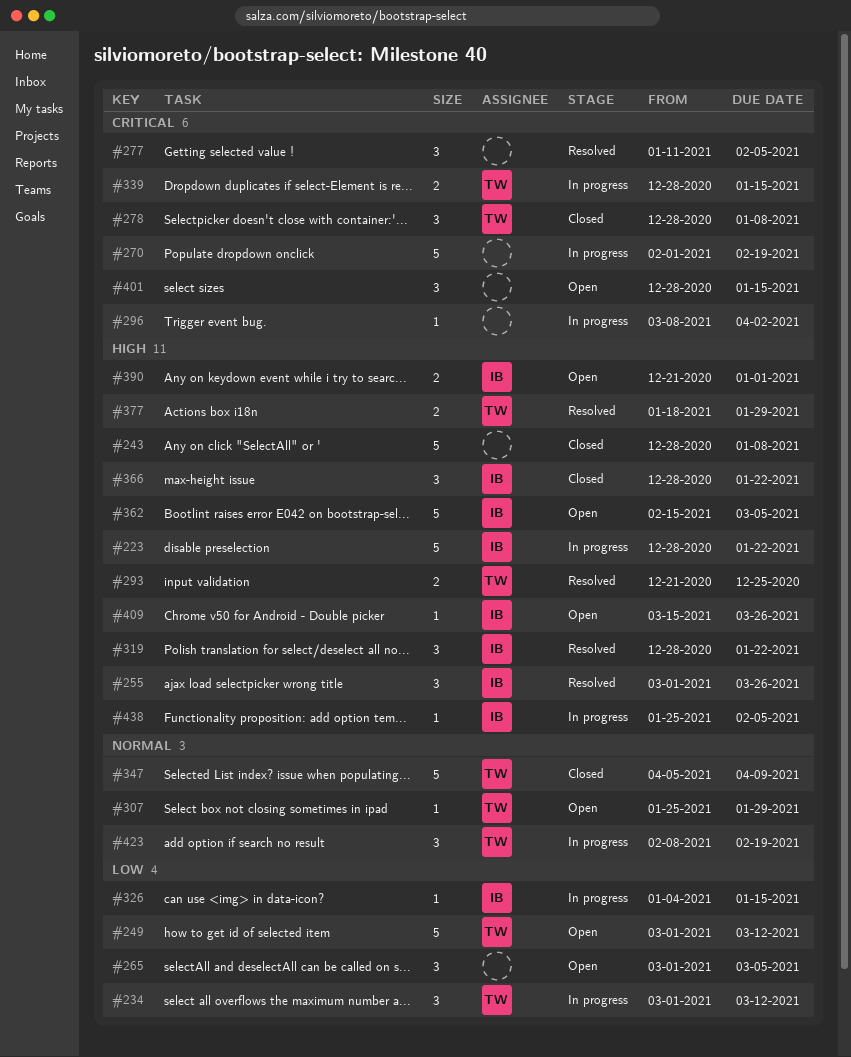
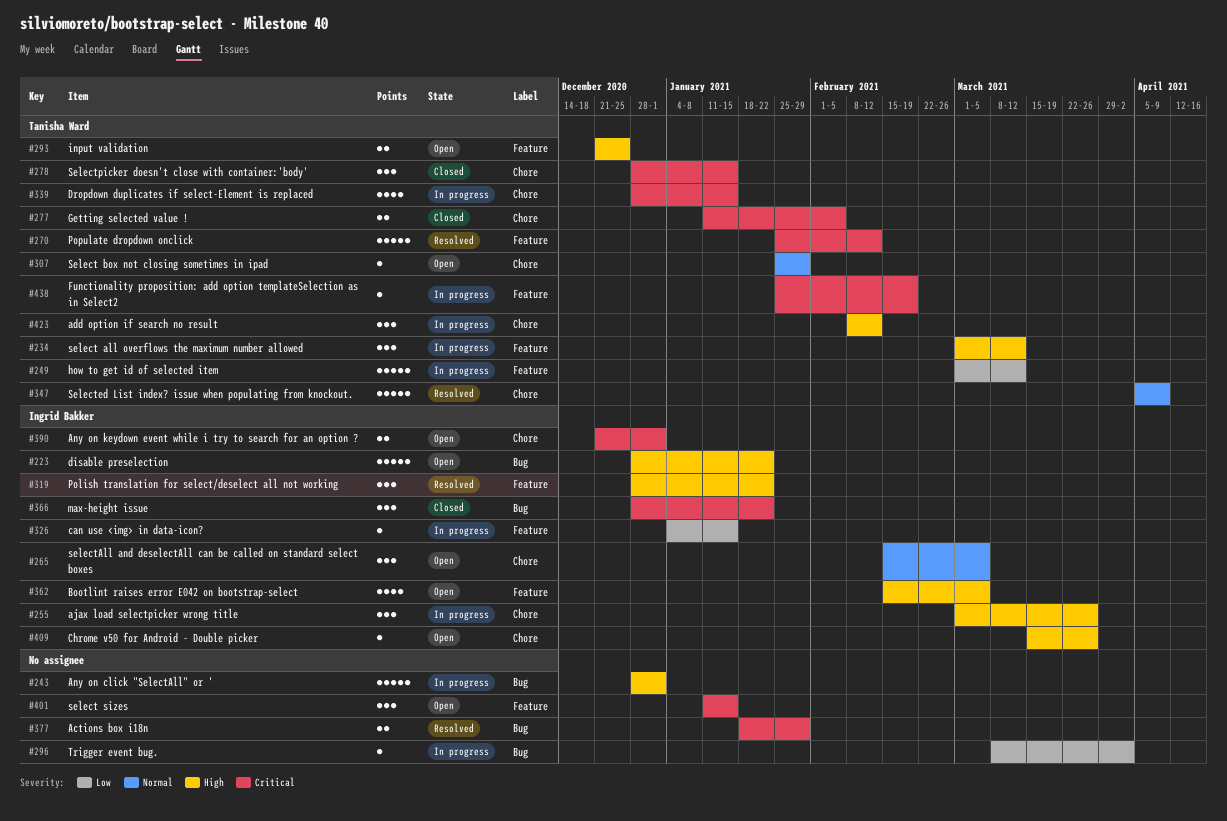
#223, status: In progress -> Open
#234, priority: Low -> High
#243, status: Closed -> In progress
#243, due: Jan 8 -> Jan 1
#249, status: Open -> In progress
#255, status: Resolved -> In progress
#265, owner: none -> Ingrid Bakker
#265, priority: Low -> Normal
#265, start: Mar 1 -> Feb 15
#270, status: In progress -> Resolved
#270, owner: none -> Tanisha Ward
#270, start: Feb 1 -> Jan 25
#270, due: Feb 19 -> Feb 12
#277, status: Resolved -> Closed
#277, owner: none -> Tanisha Ward
#277, estimate: 3 -> 2
#278, due: Jan 8 -> Jan 15
#293, status: Resolved -> Open
#296, priority: Critical -> Low
#339, estimate: 2 -> 4
#347, status: Closed -> Resolved
#362, estimate: 5 -> 4
#366, priority: High -> Critical
#377, owner: Tanisha Ward -> none
#377, priority: High -> Critical
#390, priority: High -> Critical
#401, start: Dec 28 -> Jan 11
#423, priority: Normal -> High
#423, due: Feb 19 -> Feb 12
#438, owner: Ingrid Bakker -> Tanisha Ward
#438, priority: High -> Critical
#438, due: Feb 5 -> Feb 19

